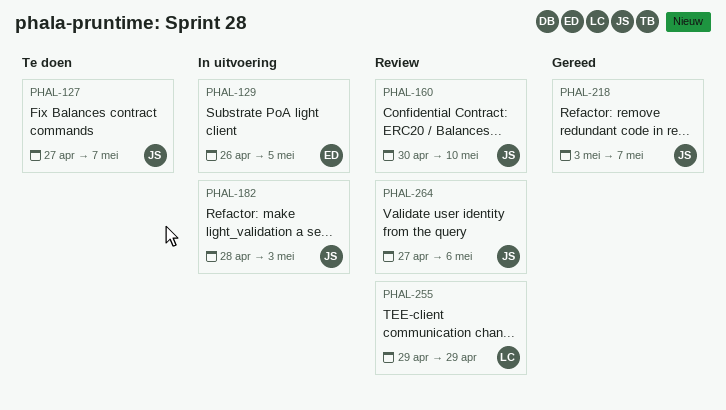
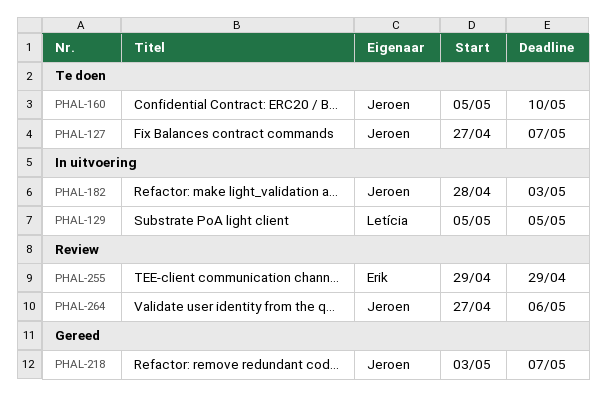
PHAL-129, owner: Erik -> Letícia
PHAL-129, start: Apr 26 -> May 5
PHAL-160, status: Review -> Te doen
PHAL-160, start: Apr 30 -> May 5
PHAL-255, owner: Letícia -> Erik

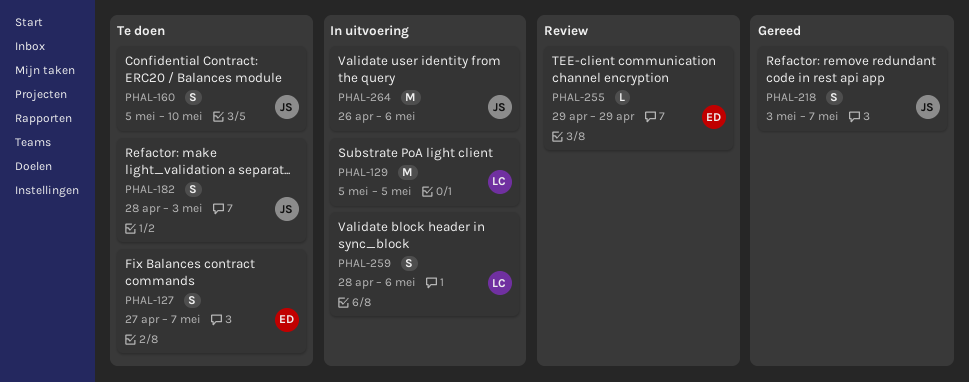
PHAL-127, owner: Jeroen -> Erik
PHAL-182, status: In uitvoering -> Te doen
PHAL-259: none -> present
PHAL-264, status: Review -> In uitvoering
PHAL-264, start: Apr 27 -> Apr 26

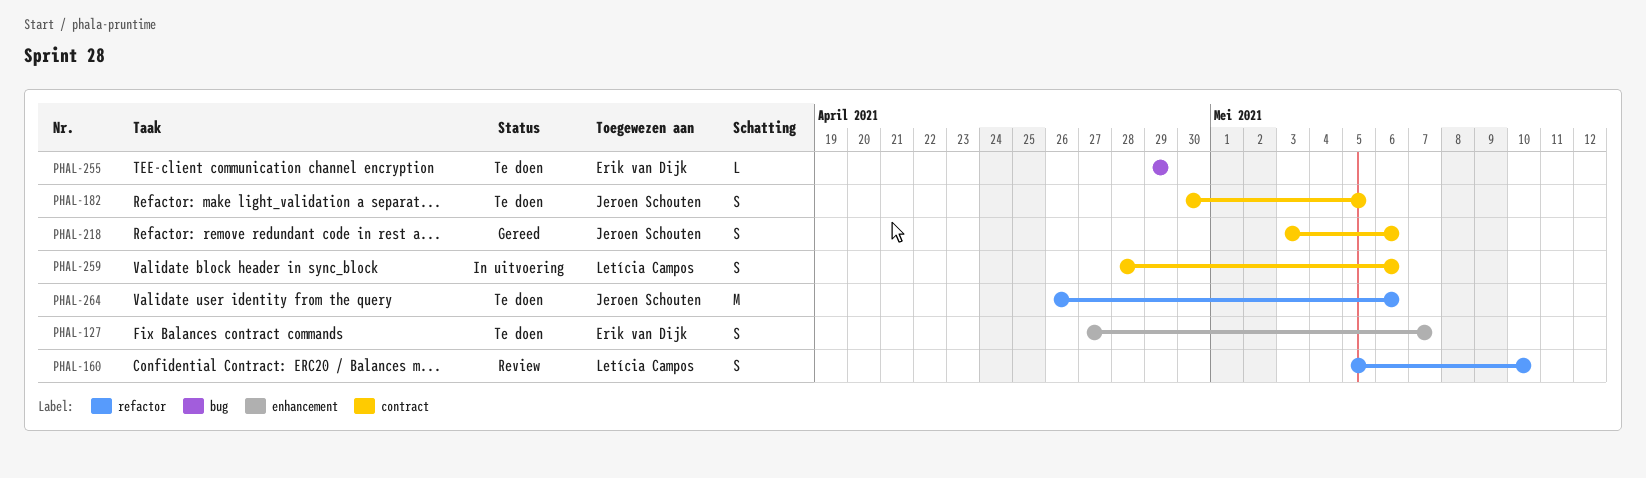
PHAL-129: present -> none
PHAL-160, status: Te doen -> Review
PHAL-160, owner: Jeroen Schouten -> Letícia Campos
PHAL-182, start: Apr 28 -> Apr 30
PHAL-182, due: May 3 -> May 5
PHAL-218, due: May 7 -> May 6
PHAL-255, status: Review -> Te doen
PHAL-264, status: In uitvoering -> Te doen

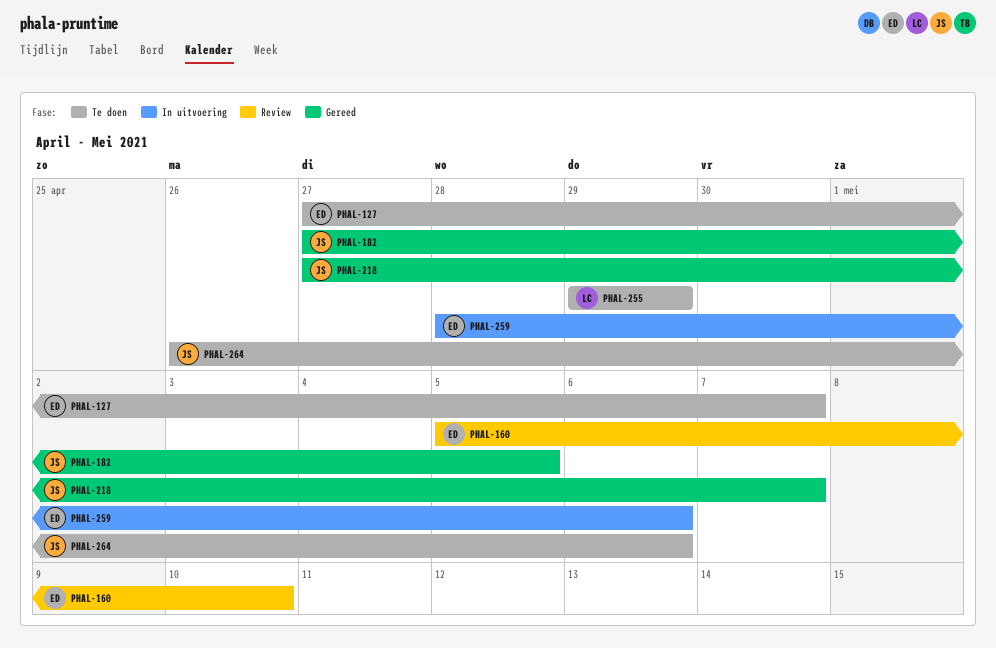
PHAL-160, owner: Letícia Campos -> Erik van Dijk
PHAL-182, status: Te doen -> Gereed
PHAL-182, start: Apr 30 -> Apr 27
PHAL-218, start: May 3 -> Apr 27
PHAL-218, due: May 6 -> May 7
PHAL-255, owner: Erik van Dijk -> Letícia Campos
PHAL-259, owner: Letícia Campos -> Erik van Dijk

